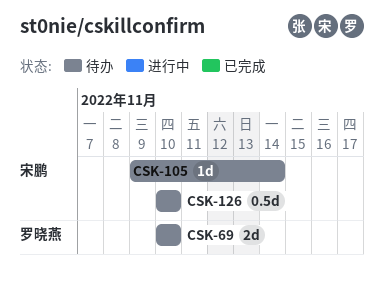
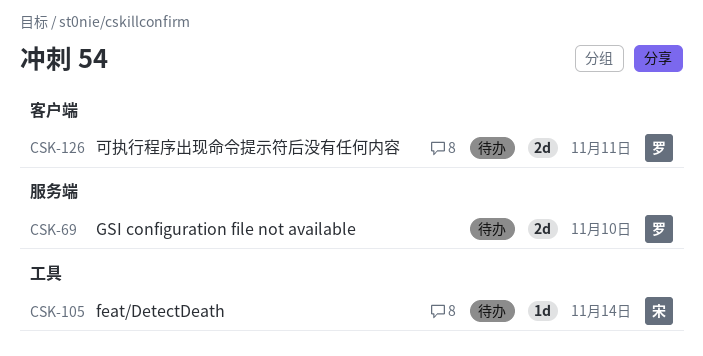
CSK-126, owner: 宋鹏 -> 罗晓燕
CSK-126, estimate: 0.5d -> 2d
CSK-126, due: Nov 10 -> Nov 11

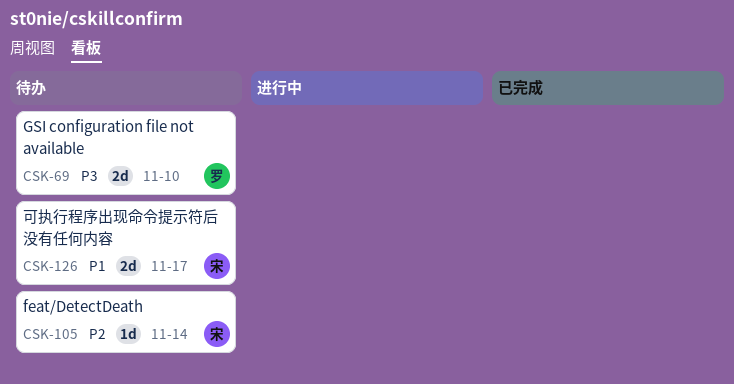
CSK-126, owner: 罗 -> 宋
CSK-126, due: Nov 11 -> Nov 17

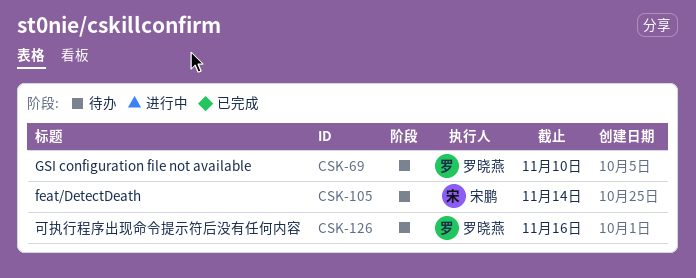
CSK-126, owner: 宋鹏 -> 罗晓燕
CSK-126, due: Nov 17 -> Nov 16

